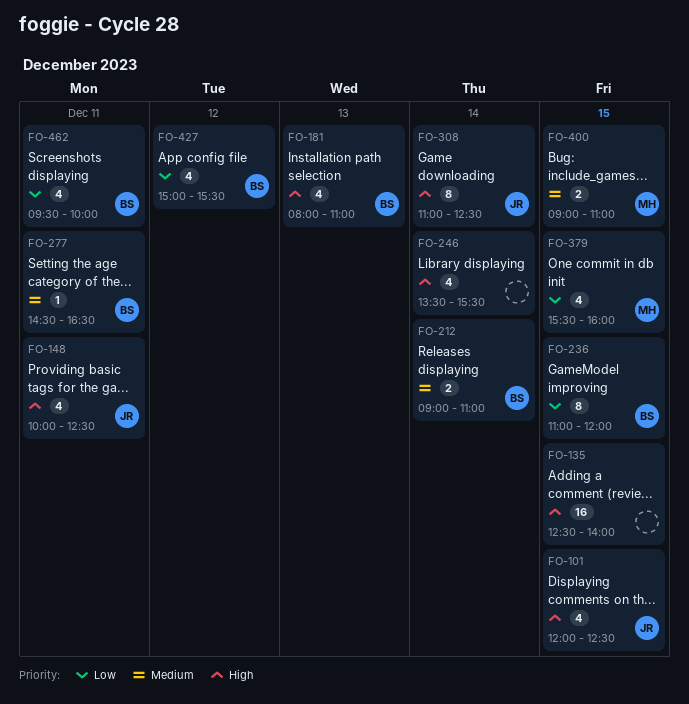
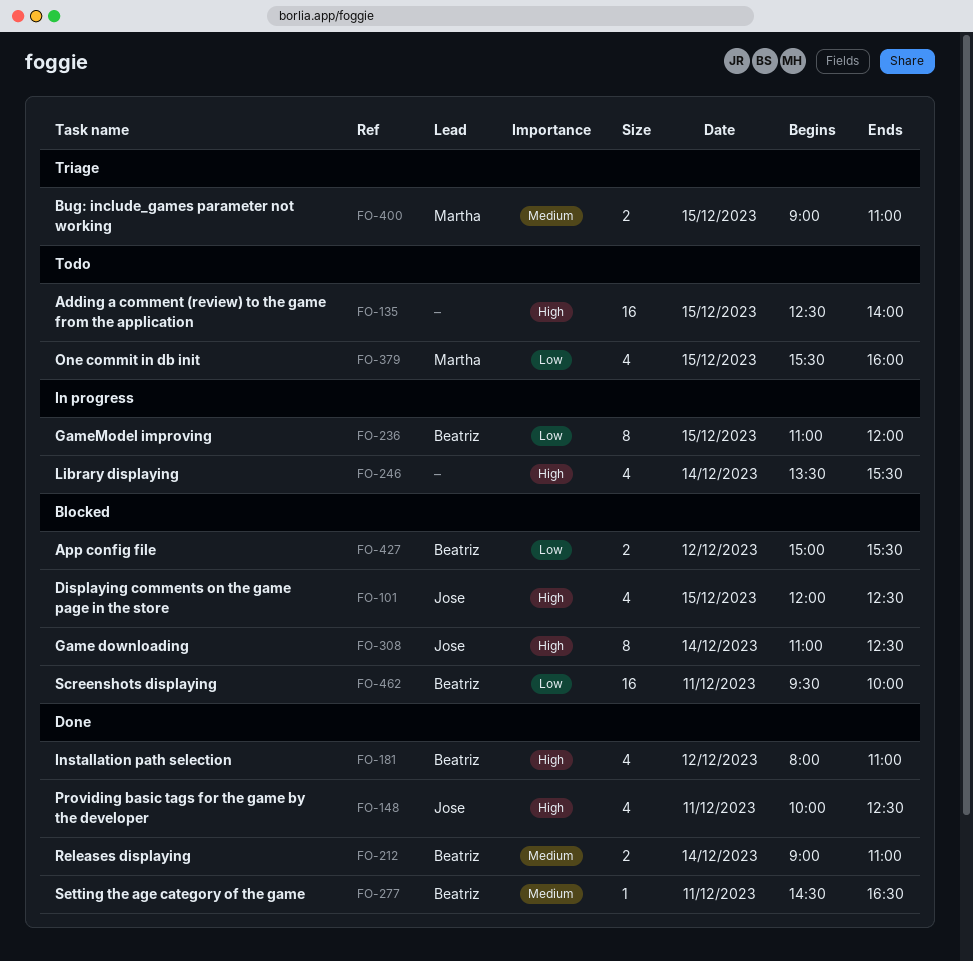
FO-181, day: Dec 13 -> Dec 12
FO-427, estimate: 4 -> 2
FO-462, estimate: 4 -> 16

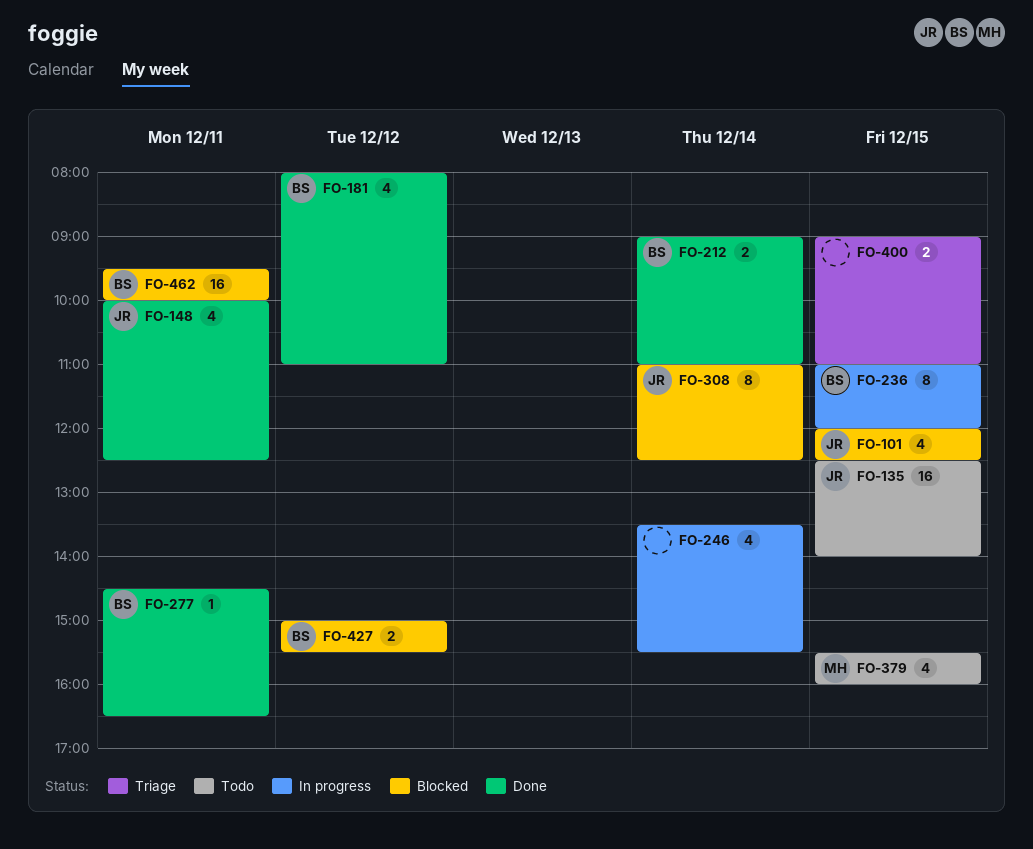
FO-135, owner: none -> Jose
FO-400, owner: Martha -> none

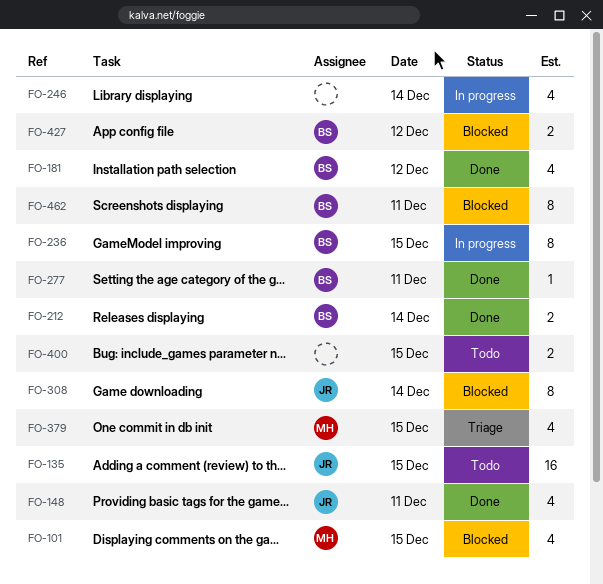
FO-101, owner: JR -> MH
FO-379, status: Todo -> Triage
FO-400, status: Triage -> Todo
FO-462, estimate: 16 -> 8

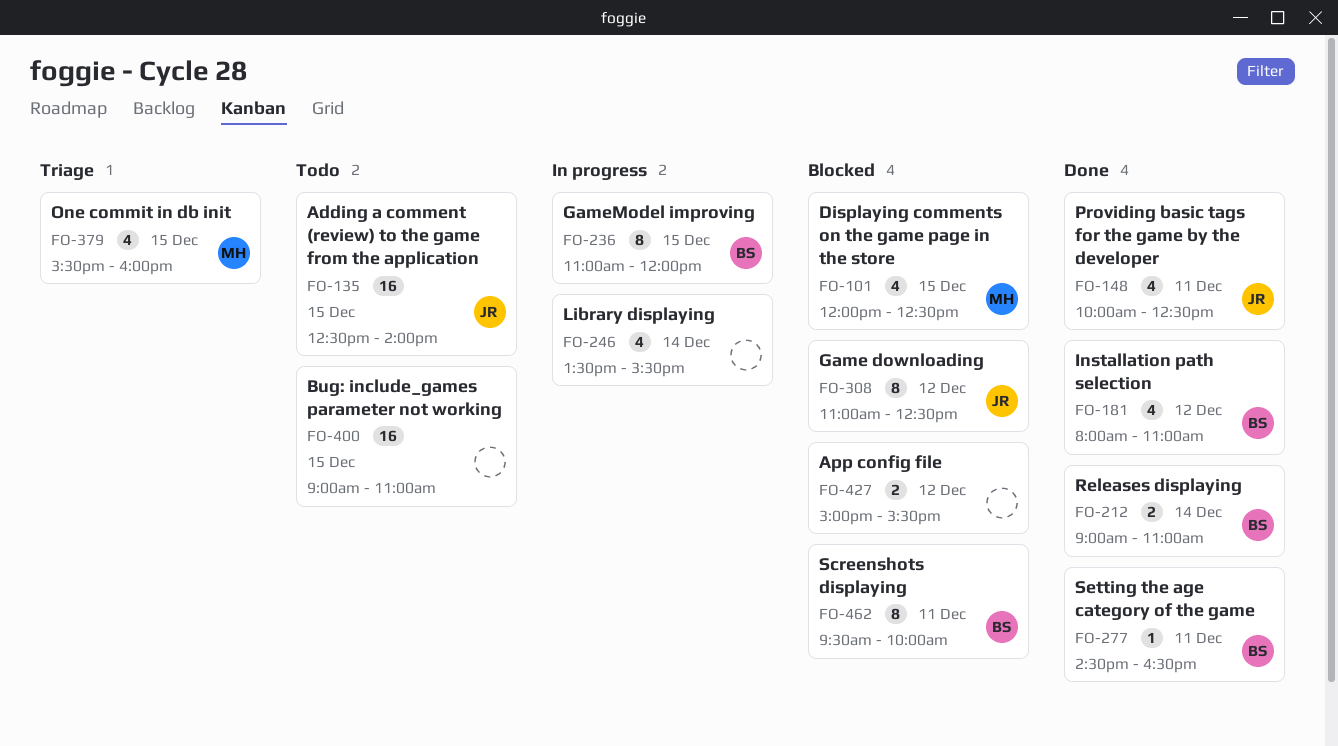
FO-308, day: Dec 14 -> Dec 12
FO-400, estimate: 2 -> 16
FO-427, owner: BS -> none

